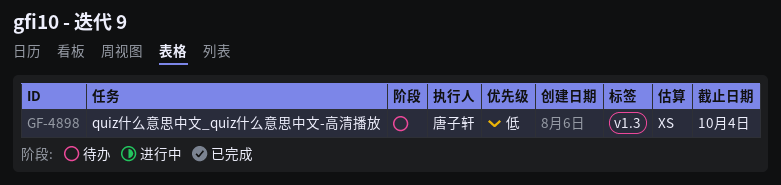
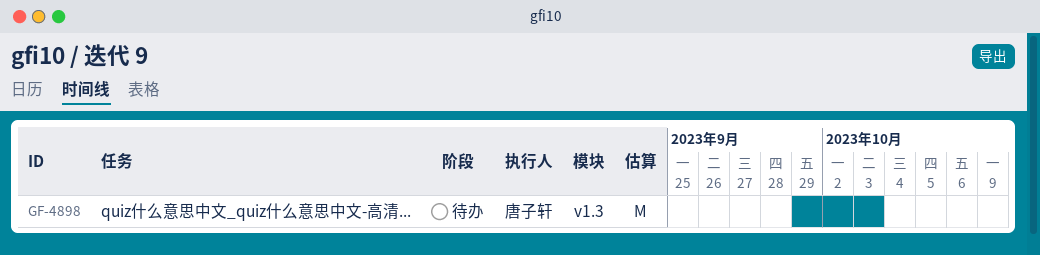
GF-4898, estimate: XS -> M
GF-4898, due: Oct 4 -> Oct 3

